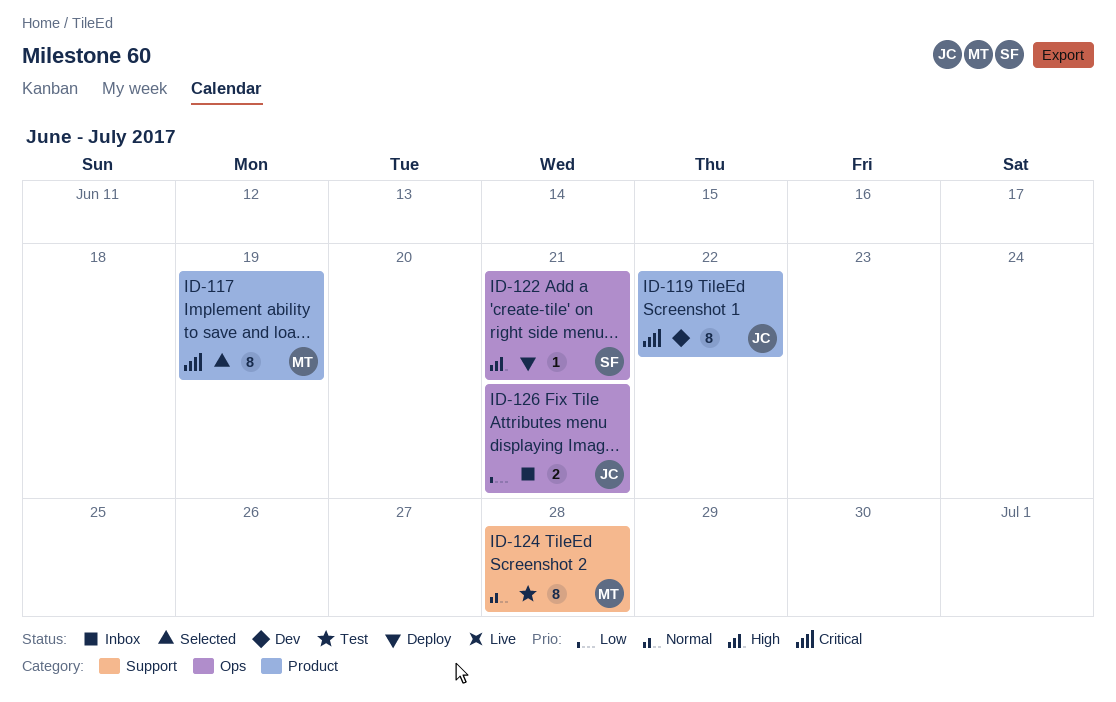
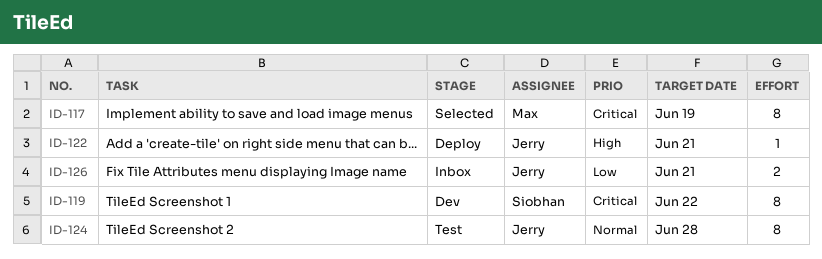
ID-119, owner: Jerry -> Siobhan
ID-122, owner: Siobhan -> Jerry
ID-124, owner: Max -> Jerry

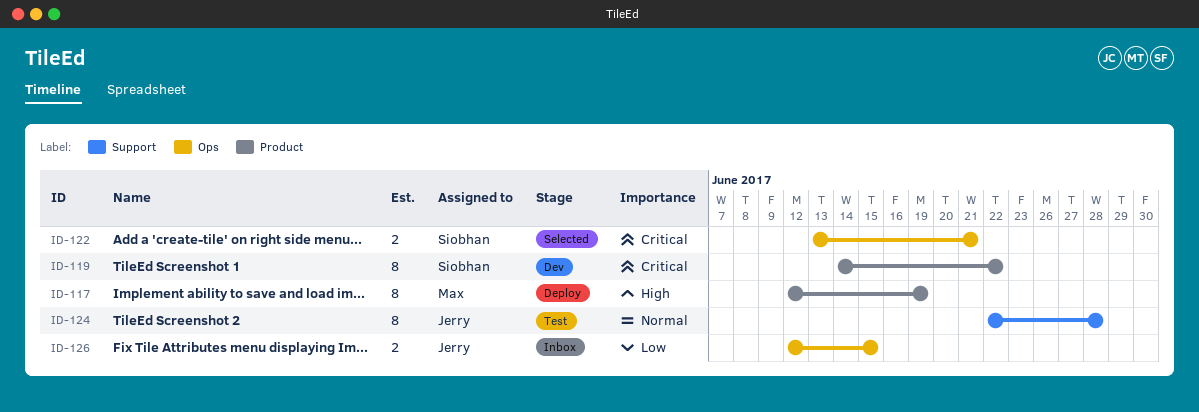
ID-117, status: Selected -> Deploy
ID-117, priority: Critical -> High
ID-122, status: Deploy -> Selected
ID-122, owner: Jerry -> Siobhan
ID-122, priority: High -> Critical
ID-122, estimate: 1 -> 2
ID-126, due: Jun 21 -> Jun 15

